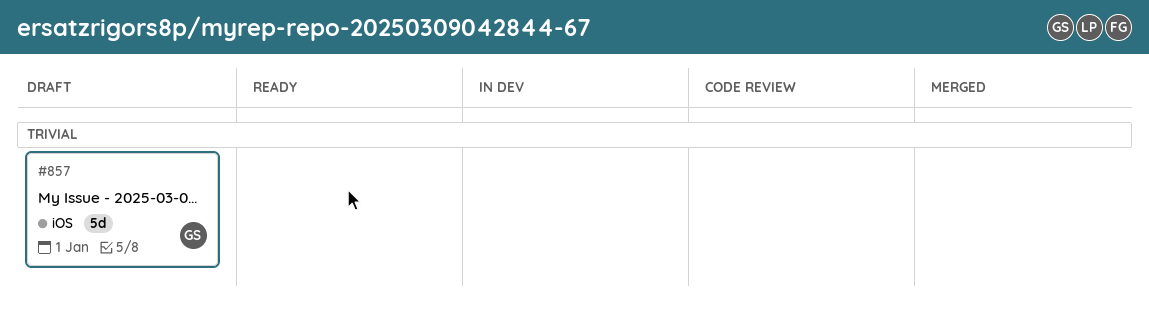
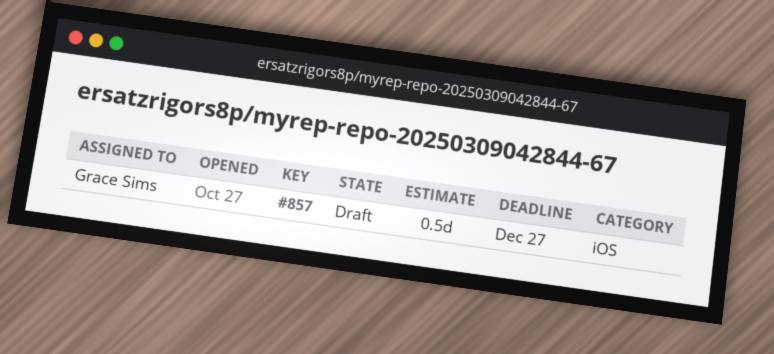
#857, estimate: 5d -> 0.5d
#857, due: Jan 1 -> Dec 27

